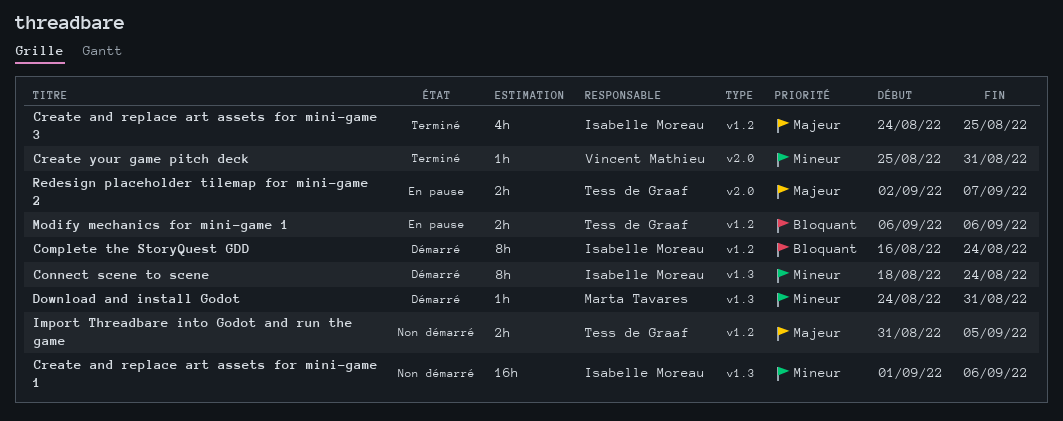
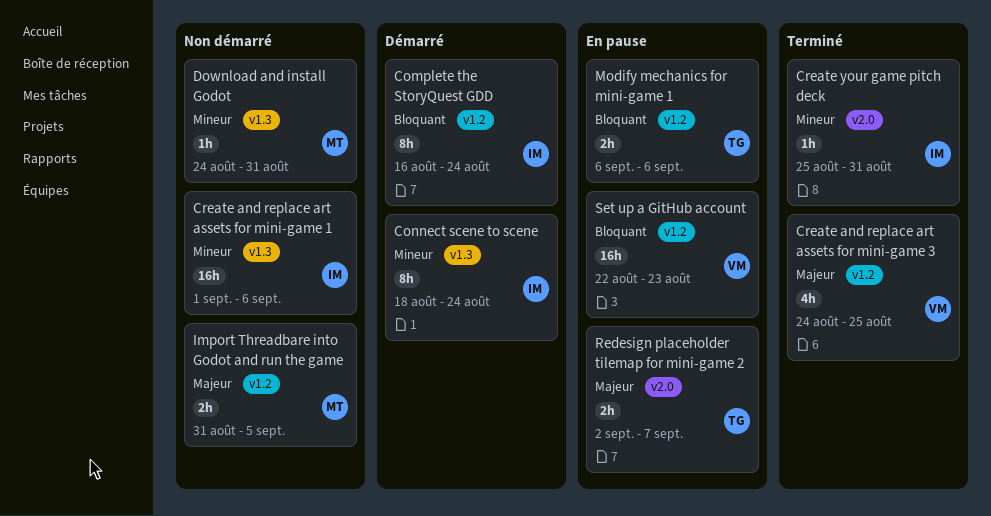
Create and replace art assets for mini-game 3, owner: Isabelle Moreau -> Vincent Mathieu
Create your game pitch deck, owner: Vincent Mathieu -> Isabelle Moreau
Download and install Godot, status: Démarré -> Non démarré
Import Threadbare into Godot and run the game, owner: Tess de Graaf -> Marta Tavares
Set up a GitHub account: none -> present

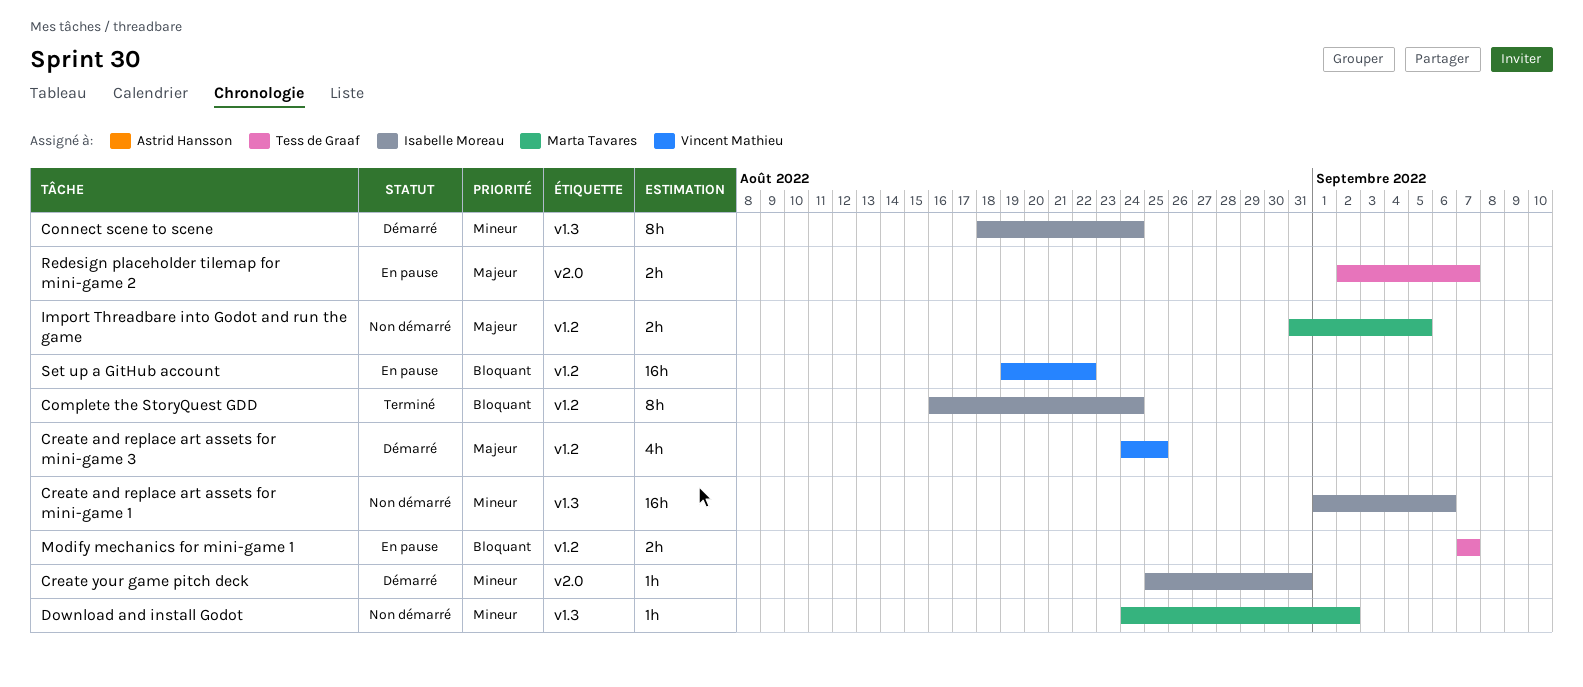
Complete the StoryQuest GDD, status: Démarré -> Terminé
Create and replace art assets for mini-game 3, status: Terminé -> Démarré
Create your game pitch deck, status: Terminé -> Démarré
Download and install Godot, due: Aug 31 -> Sep 2
Modify mechanics for mini-game 1, start: Sep 6 -> Sep 7
Modify mechanics for mini-game 1, due: Sep 6 -> Sep 7
Set up a GitHub account, start: Aug 22 -> Aug 19
Set up a GitHub account, due: Aug 23 -> Aug 22

